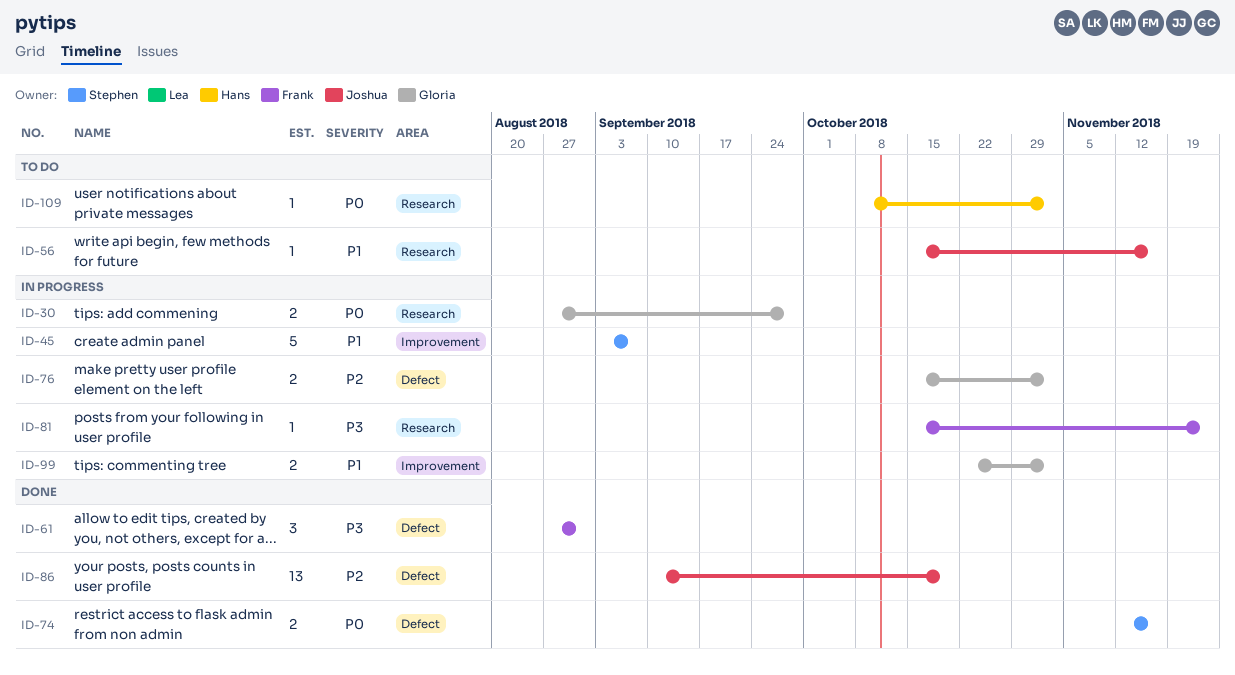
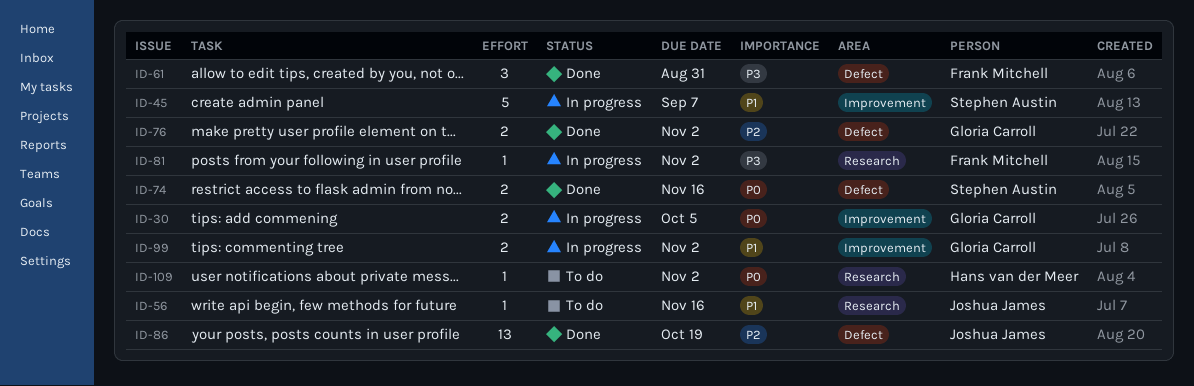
ID-30, label: Research -> Improvement
ID-30, due: Sep 28 -> Oct 5
ID-76, status: In progress -> Done
ID-81, due: Nov 23 -> Nov 2

